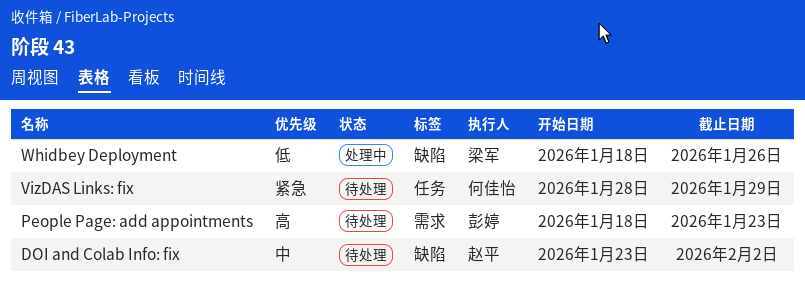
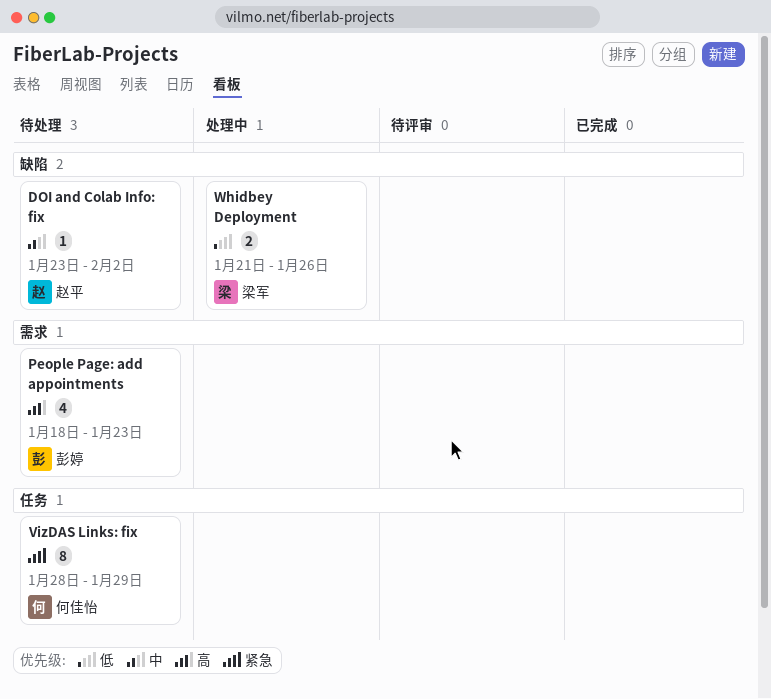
Whidbey Deployment, start: Jan 18 -> Jan 21

